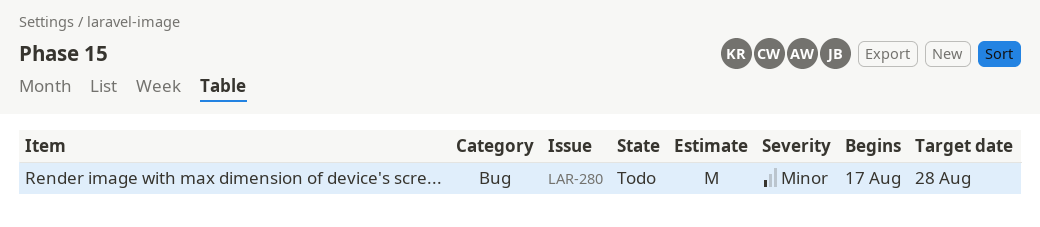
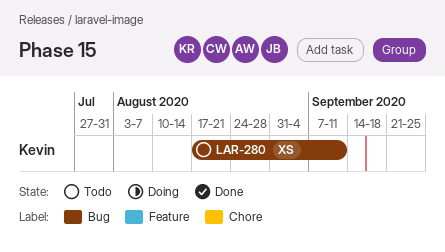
LAR-280, estimate: M -> XS
LAR-280, due: Aug 28 -> Sep 11

